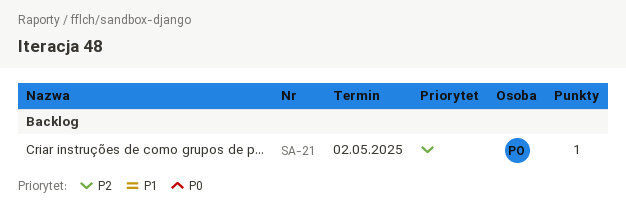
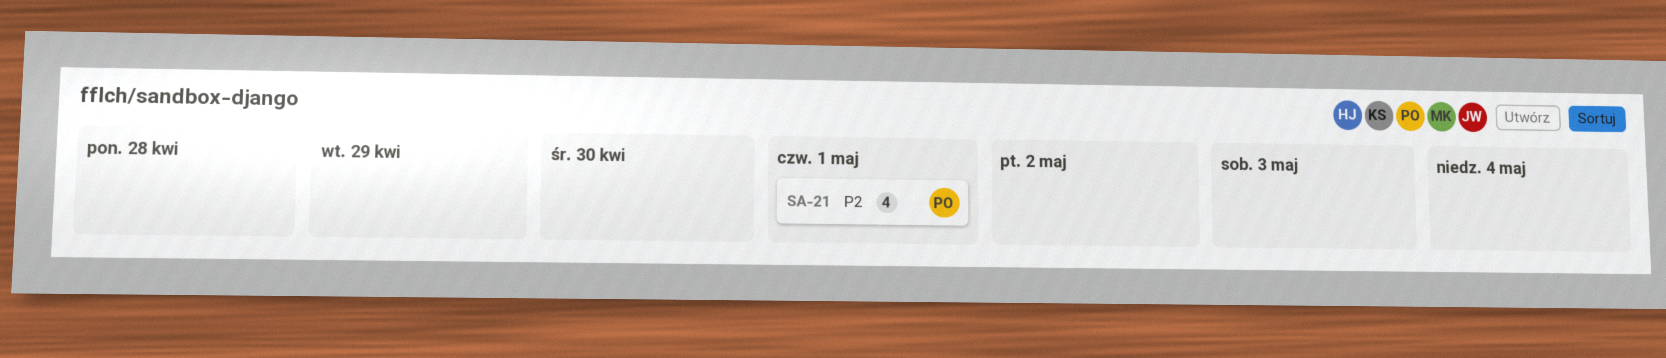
SA-21, estimate: 1 -> 4
SA-21, due: May 2 -> May 1

